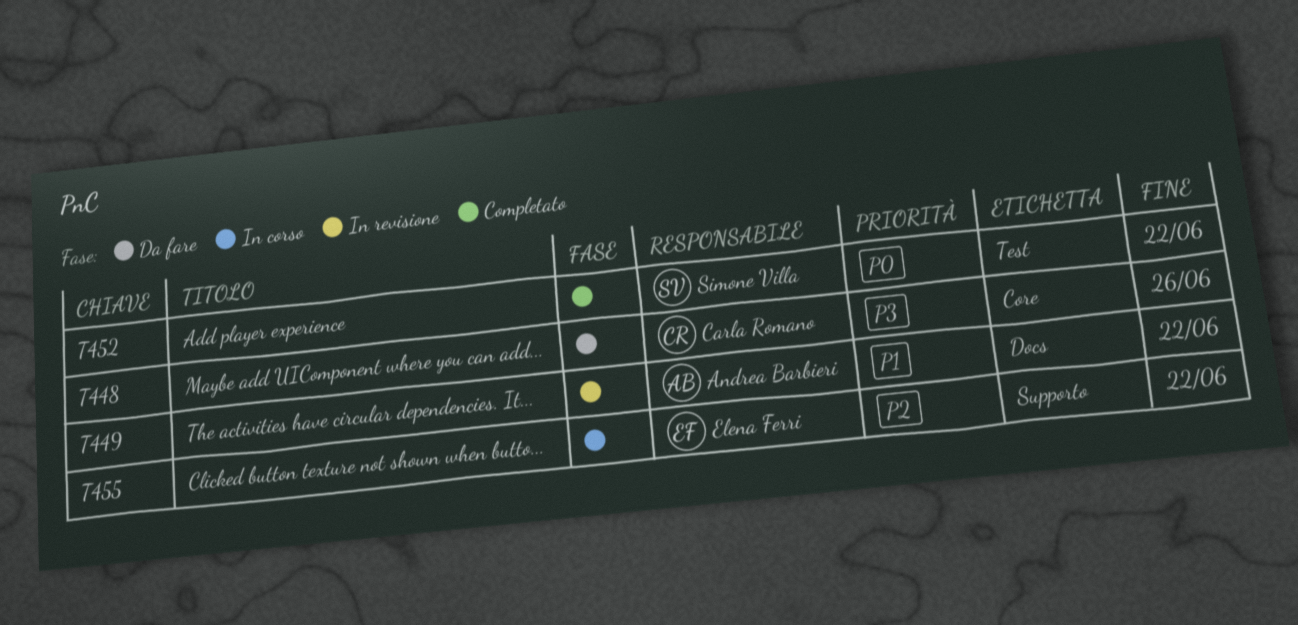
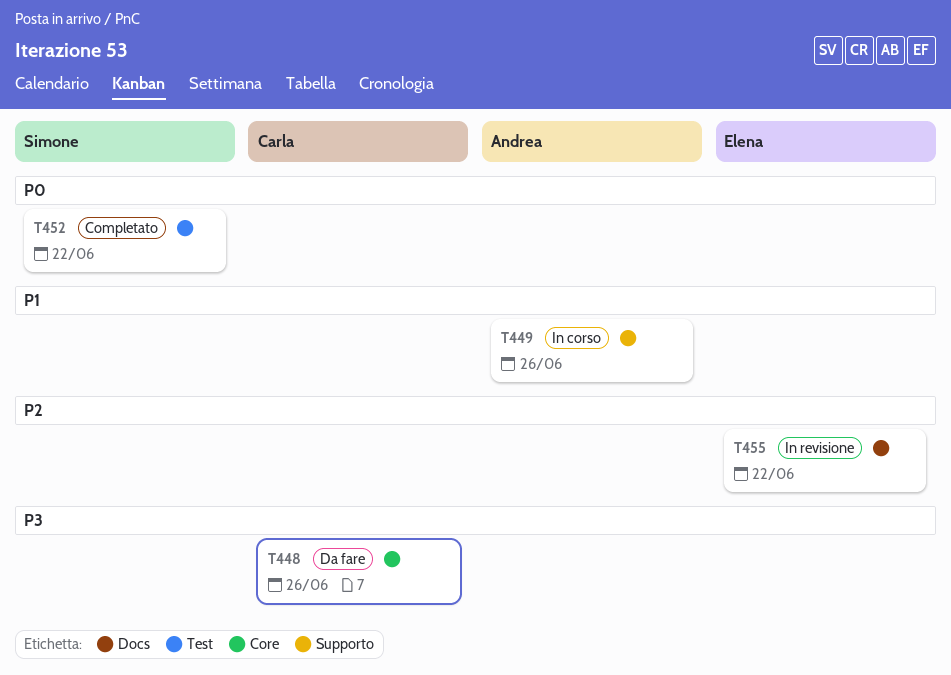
T449, status: In revisione -> In corso
T449, label: Docs -> Supporto
T449, due: Jun 22 -> Jun 26
T455, status: In corso -> In revisione
T455, label: Supporto -> Docs

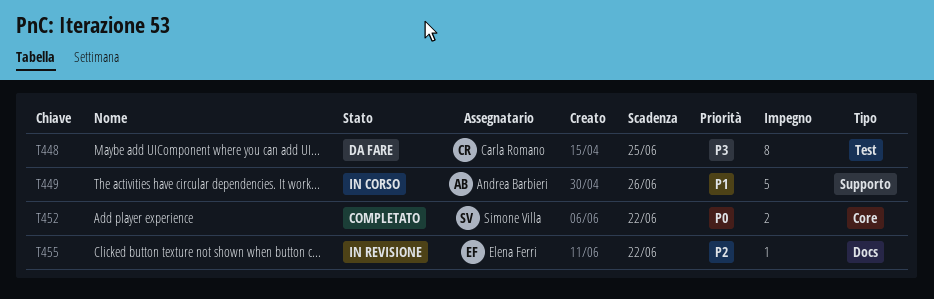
T448, label: Core -> Test
T448, due: Jun 26 -> Jun 25
T452, label: Test -> Core

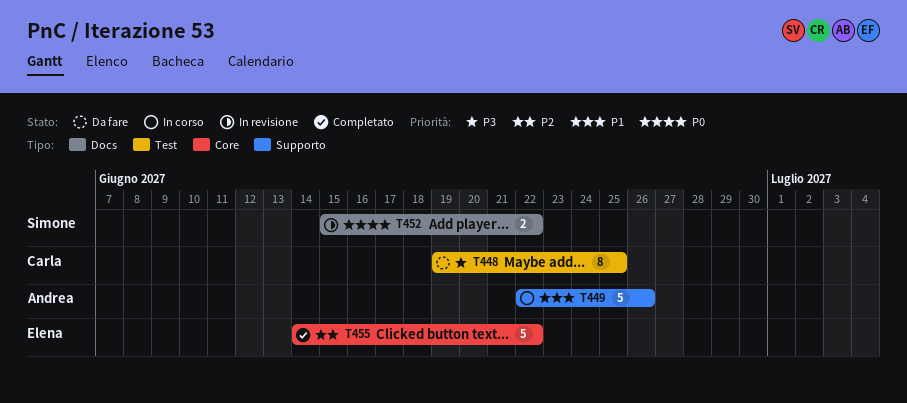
T452, status: Completato -> In revisione
T452, label: Core -> Docs
T455, status: In revisione -> Completato
T455, label: Docs -> Core
T455, estimate: 1 -> 5

